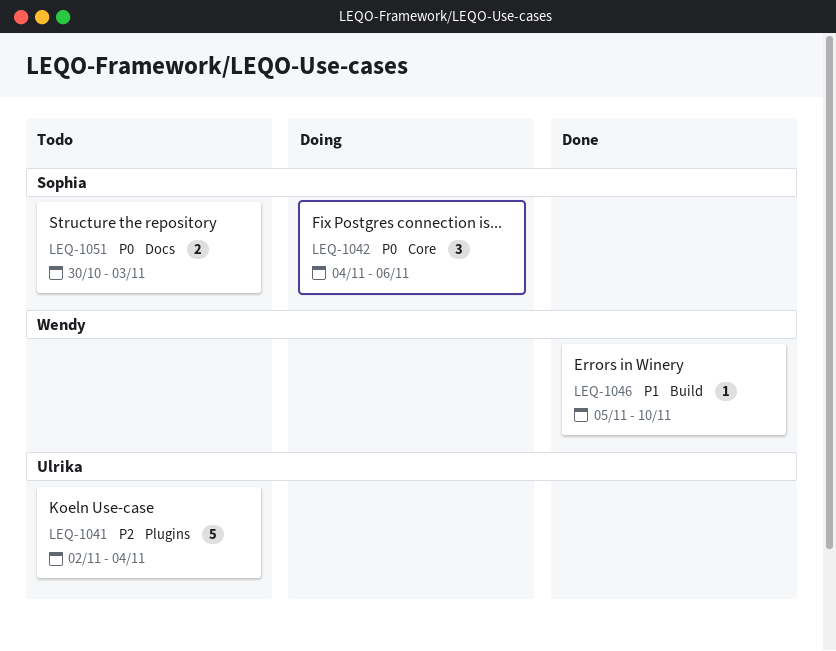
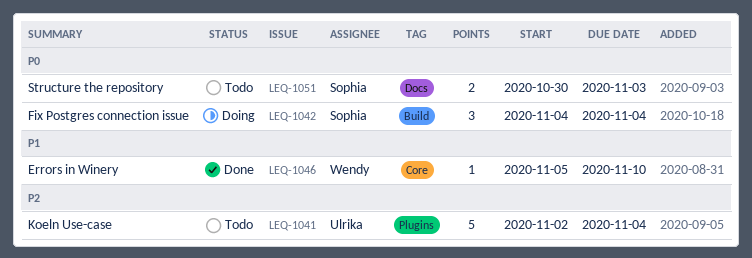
LEQ-1042, label: Core -> Build
LEQ-1042, due: Nov 6 -> Nov 4
LEQ-1046, label: Build -> Core

